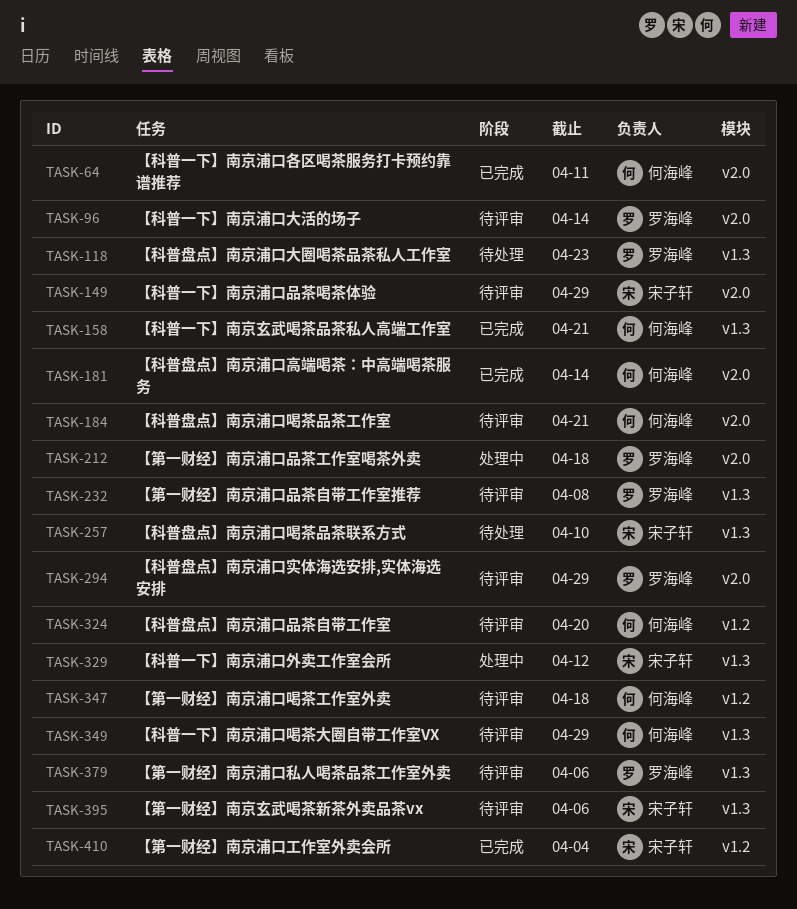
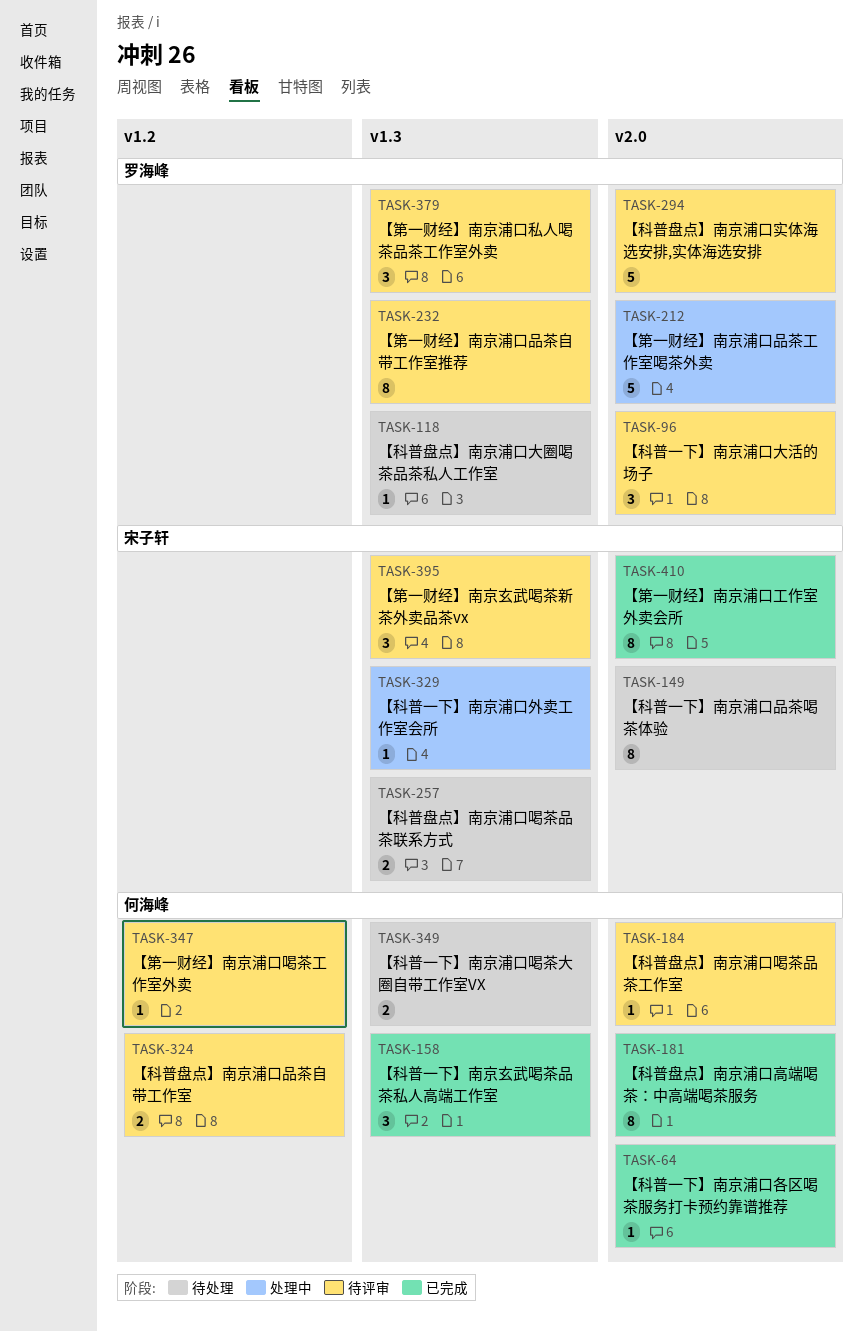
TASK-149, status: 待评审 -> 待处理
TASK-349, status: 待评审 -> 待处理
TASK-410, label: v1.2 -> v2.0

